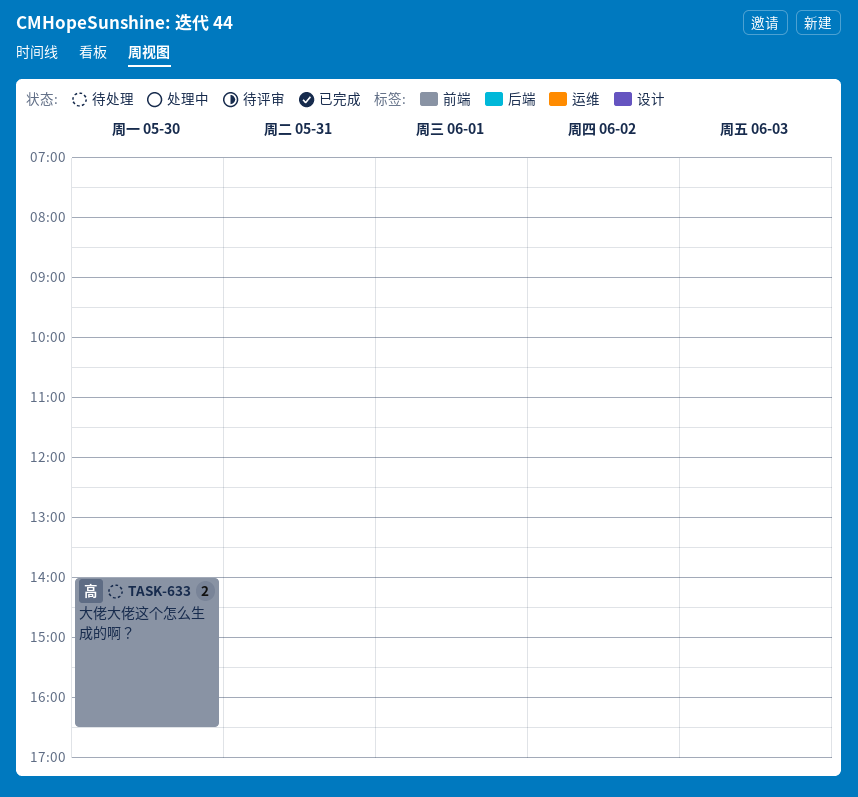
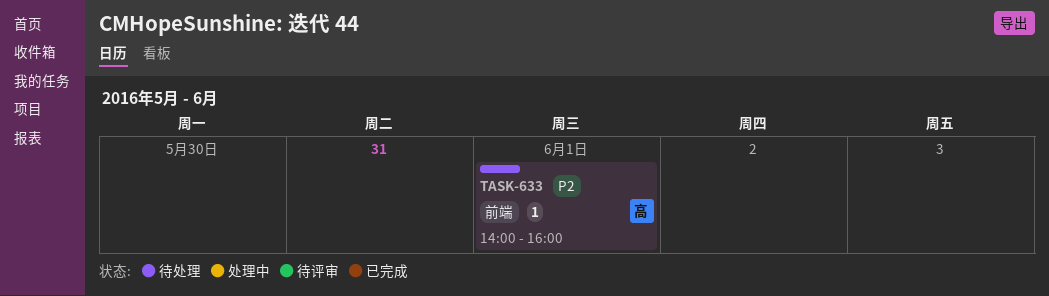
TASK-633, estimate: 2 -> 1
TASK-633, day: May 30 -> Jun 1
TASK-633, ends: 16:30 -> 16:00

